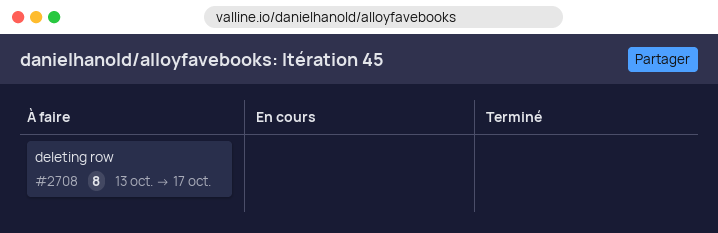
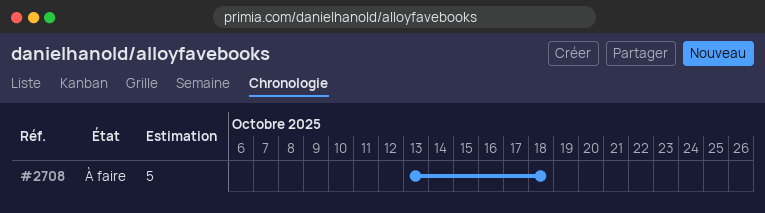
#2708, estimate: 8 -> 5
#2708, due: Oct 17 -> Oct 18

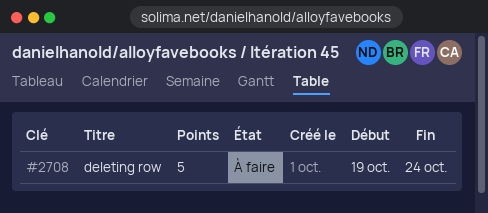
#2708, start: Oct 13 -> Oct 19
#2708, due: Oct 18 -> Oct 24

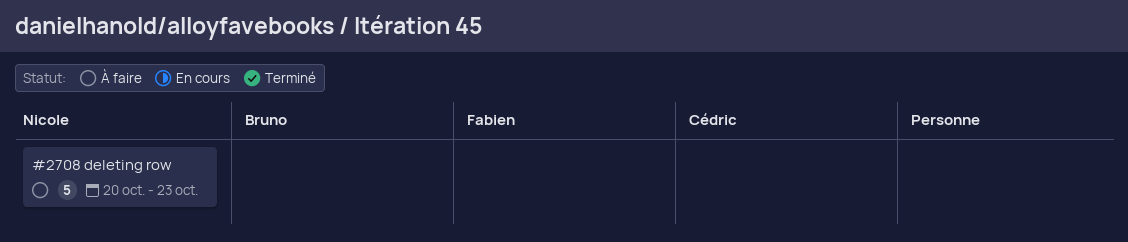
#2708, start: Oct 19 -> Oct 20
#2708, due: Oct 24 -> Oct 23

